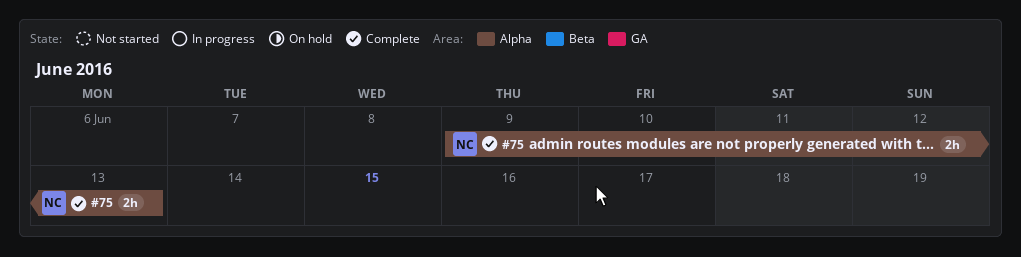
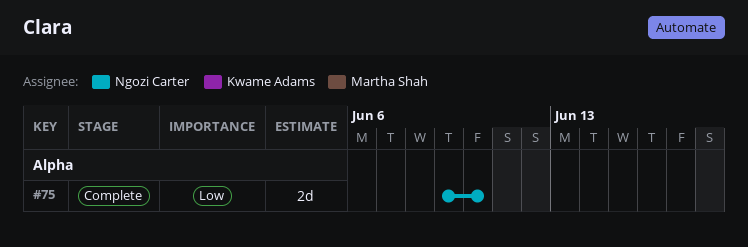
#75, estimate: 2h -> 2d
#75, due: Jun 13 -> Jun 10

